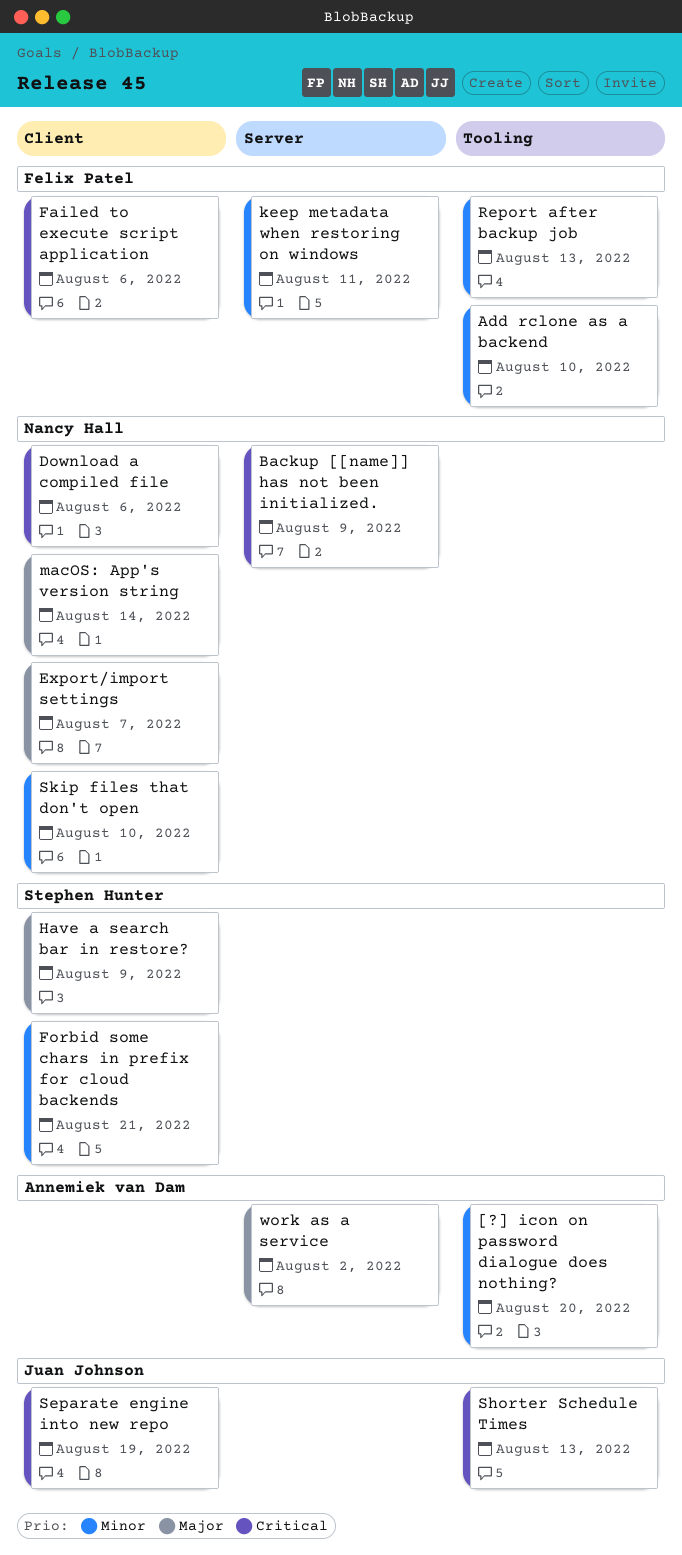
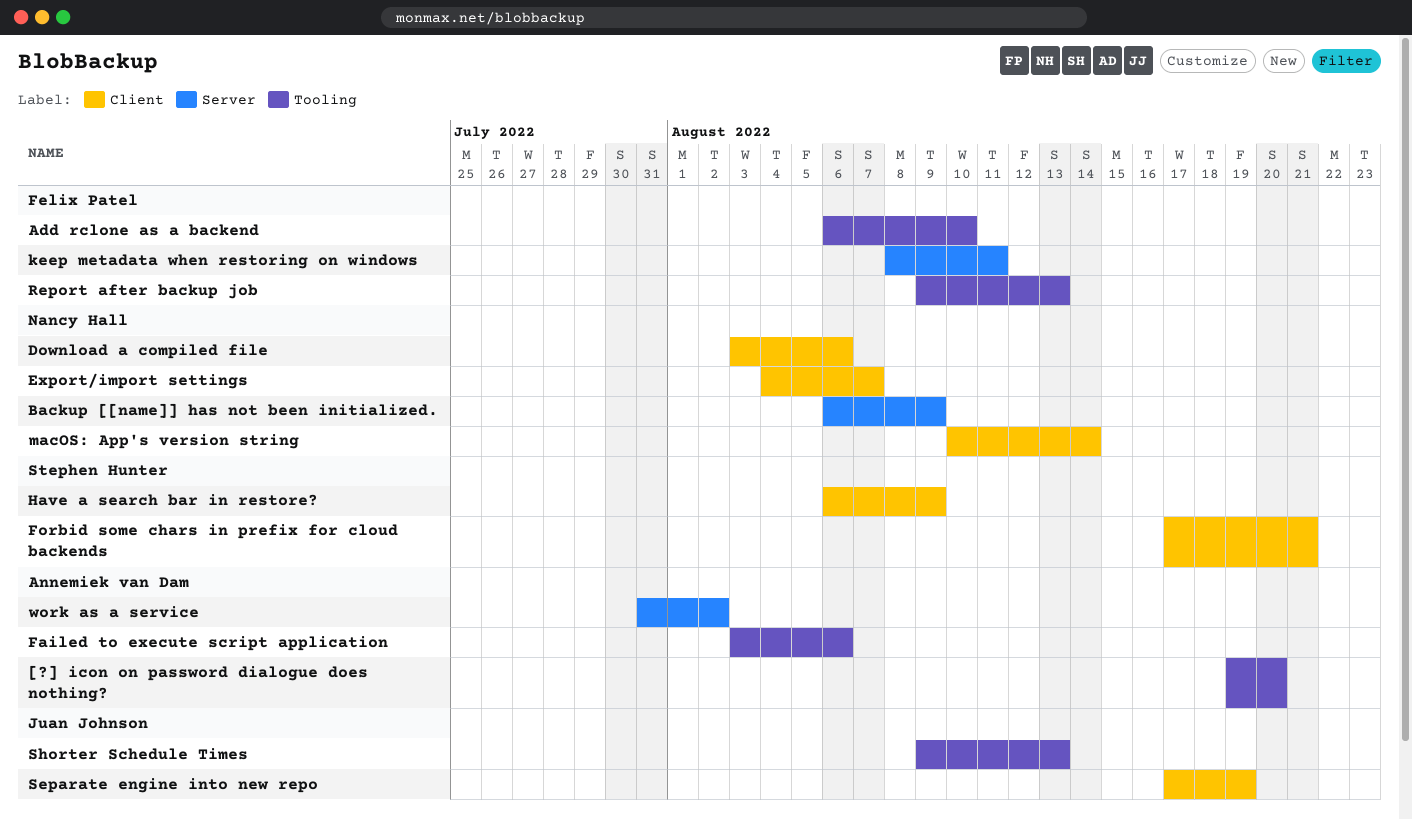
Failed to execute script application, owner: Felix Patel -> Annemiek van Dam
Failed to execute script application, label: Client -> Tooling
Skip files that don't open: present -> none

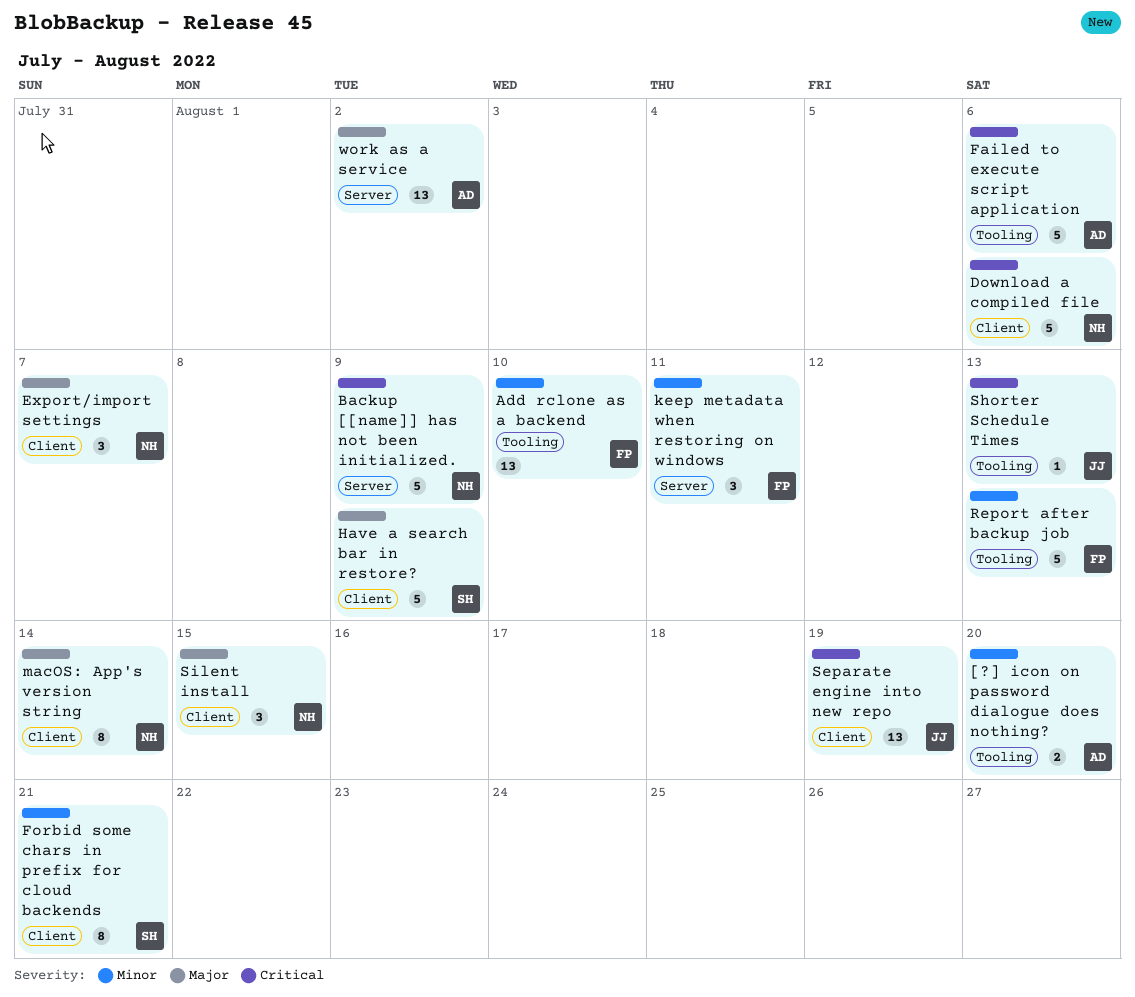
Silent install: none -> present

